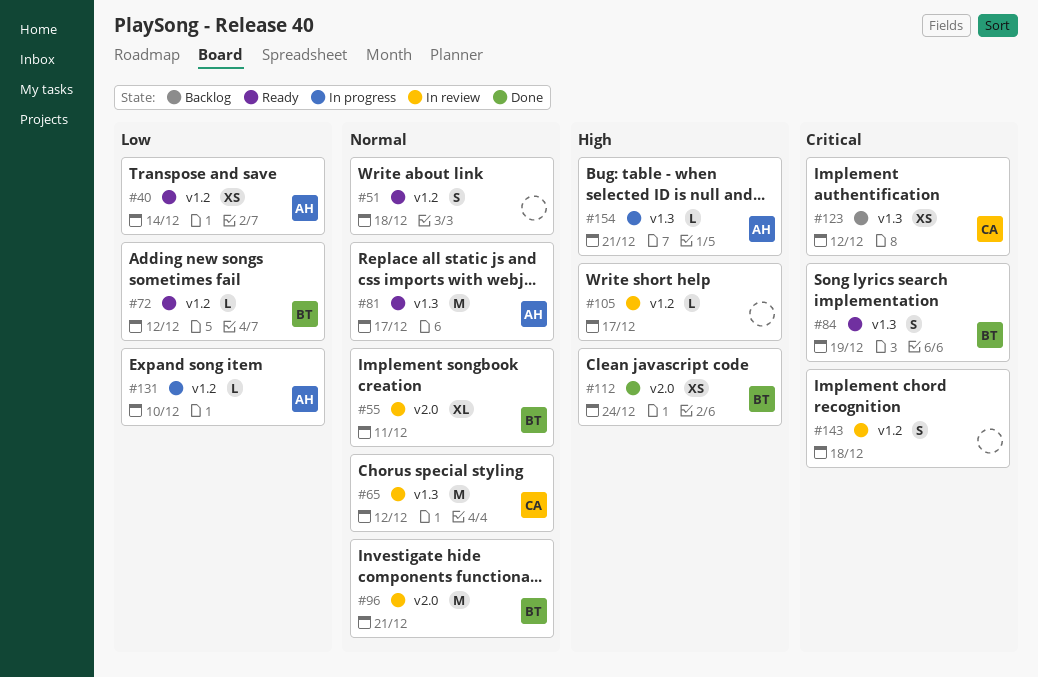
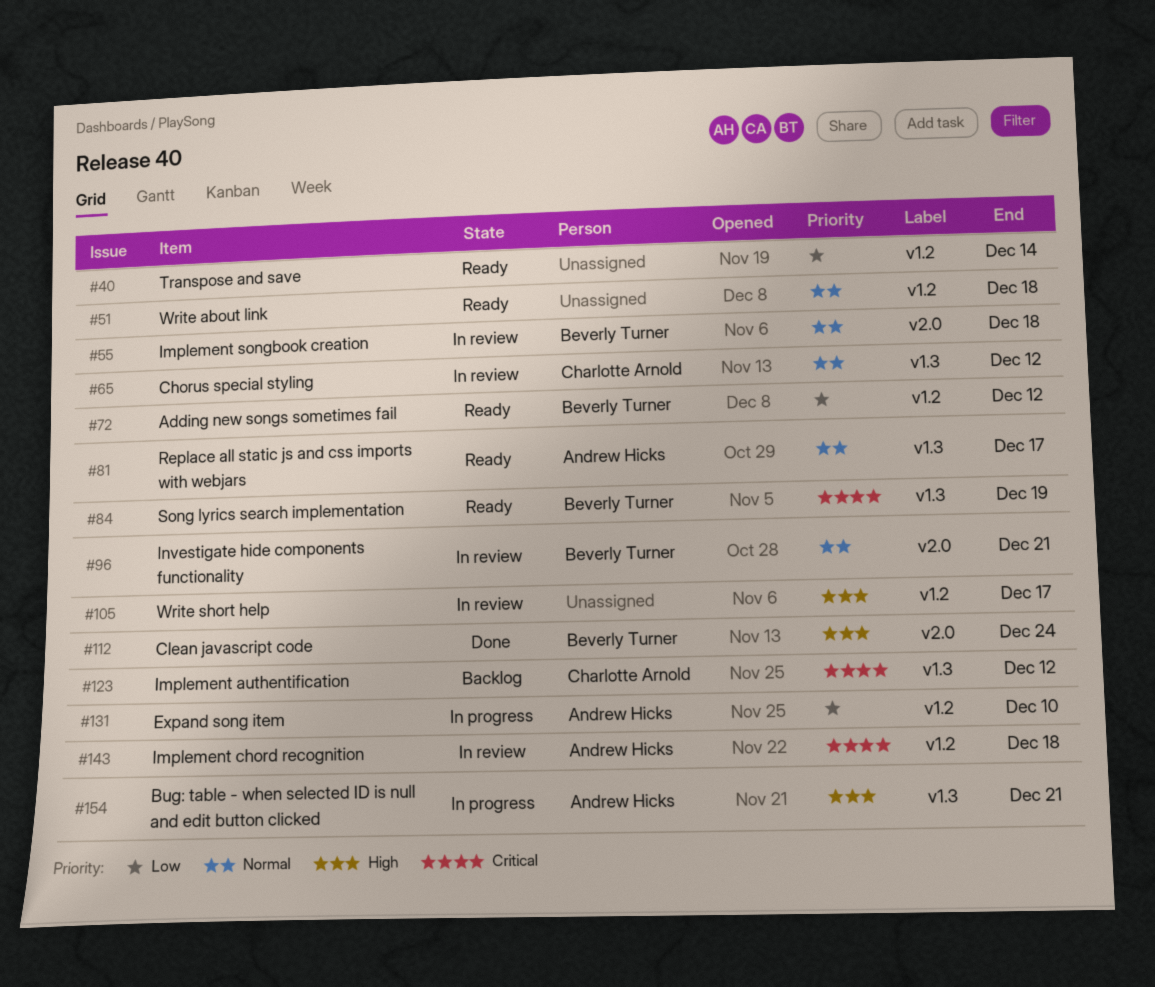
#40, owner: Andrew Hicks -> none
#55, due: Dec 11 -> Dec 18
#143, owner: none -> Andrew Hicks

